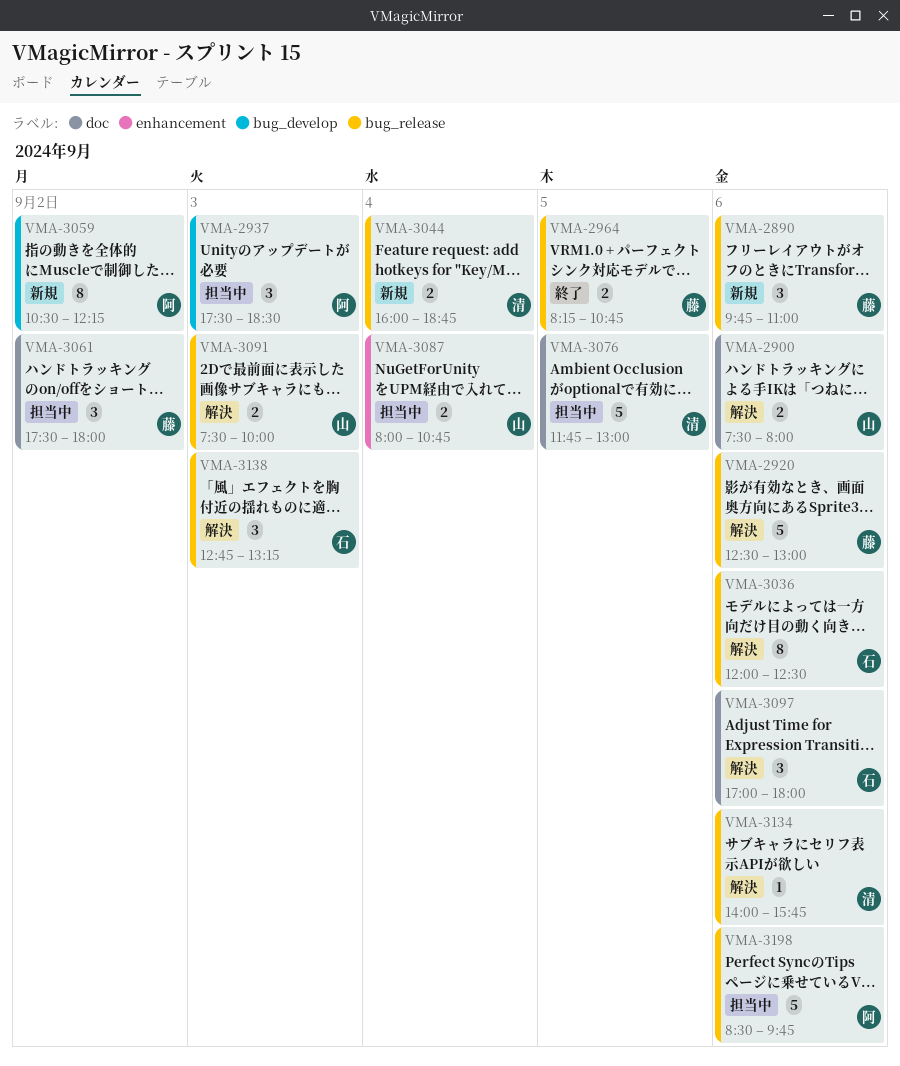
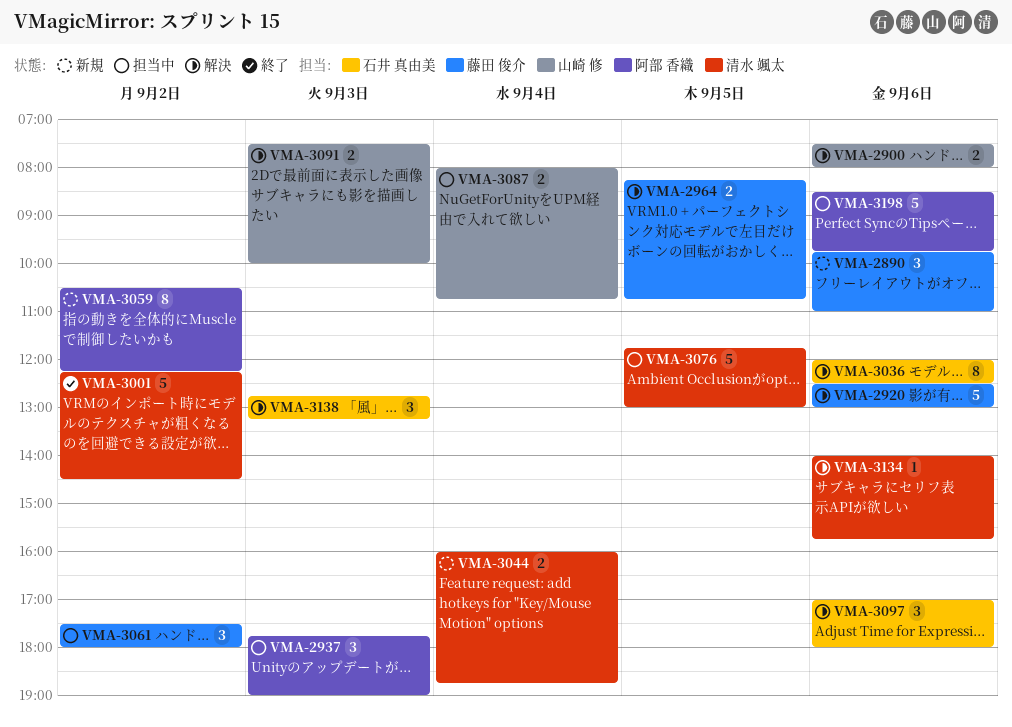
VMA-2937, begins: 17:30 -> 17:45
VMA-2937, ends: 18:30 -> 19:00
VMA-2964, status: 終了 -> 解決
VMA-3001: none -> present

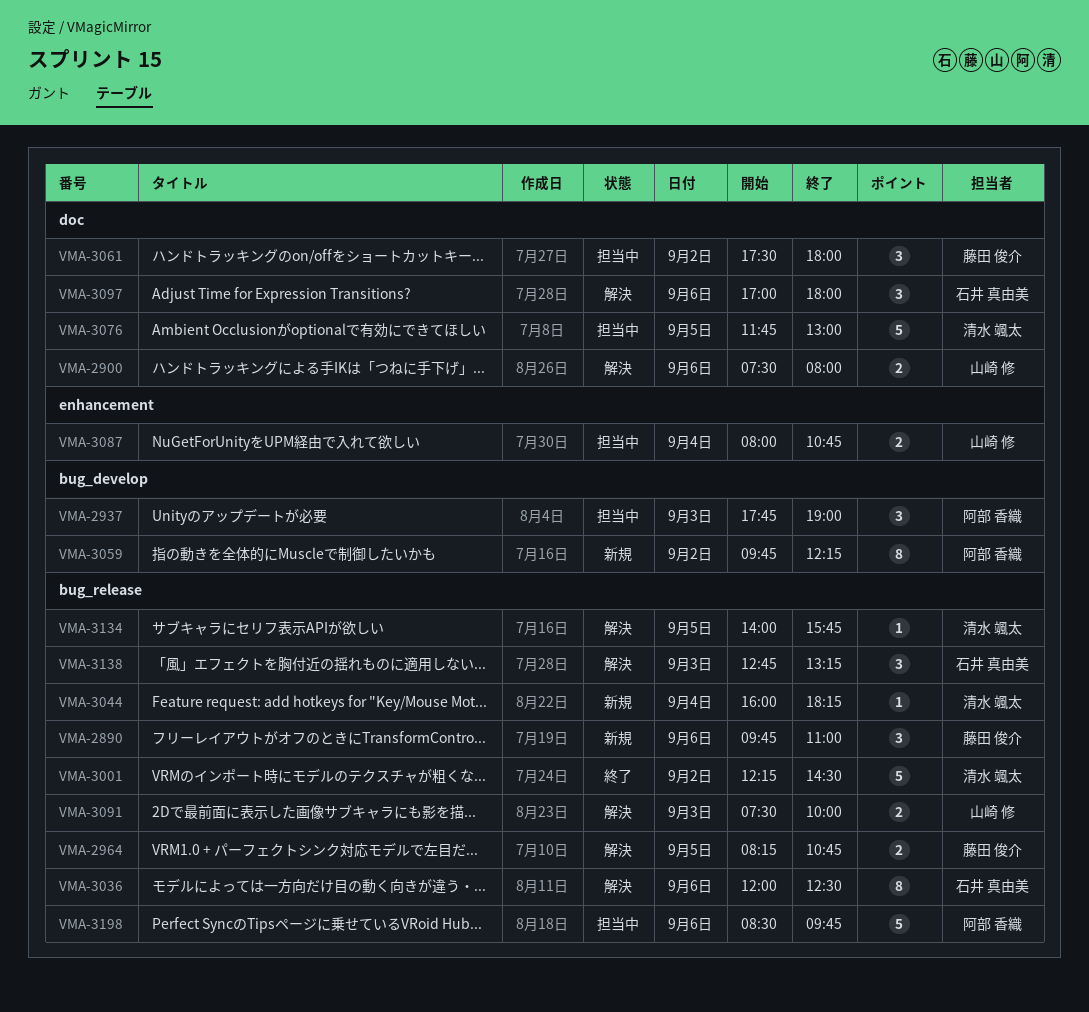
VMA-2920: present -> none
VMA-3044, estimate: 2 -> 1
VMA-3044, ends: 18:45 -> 18:15
VMA-3059, begins: 10:30 -> 09:45
VMA-3134, day: Sep 6 -> Sep 5

